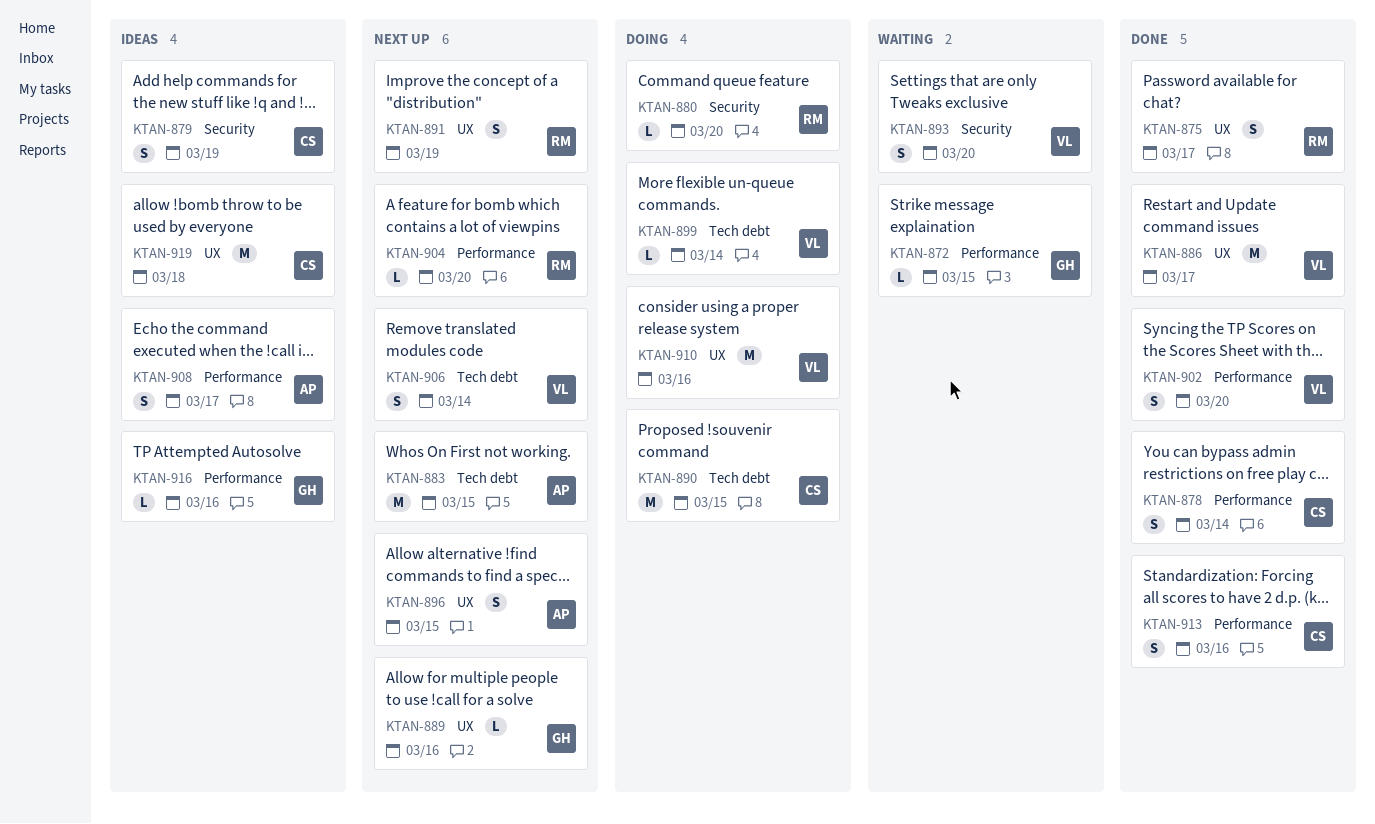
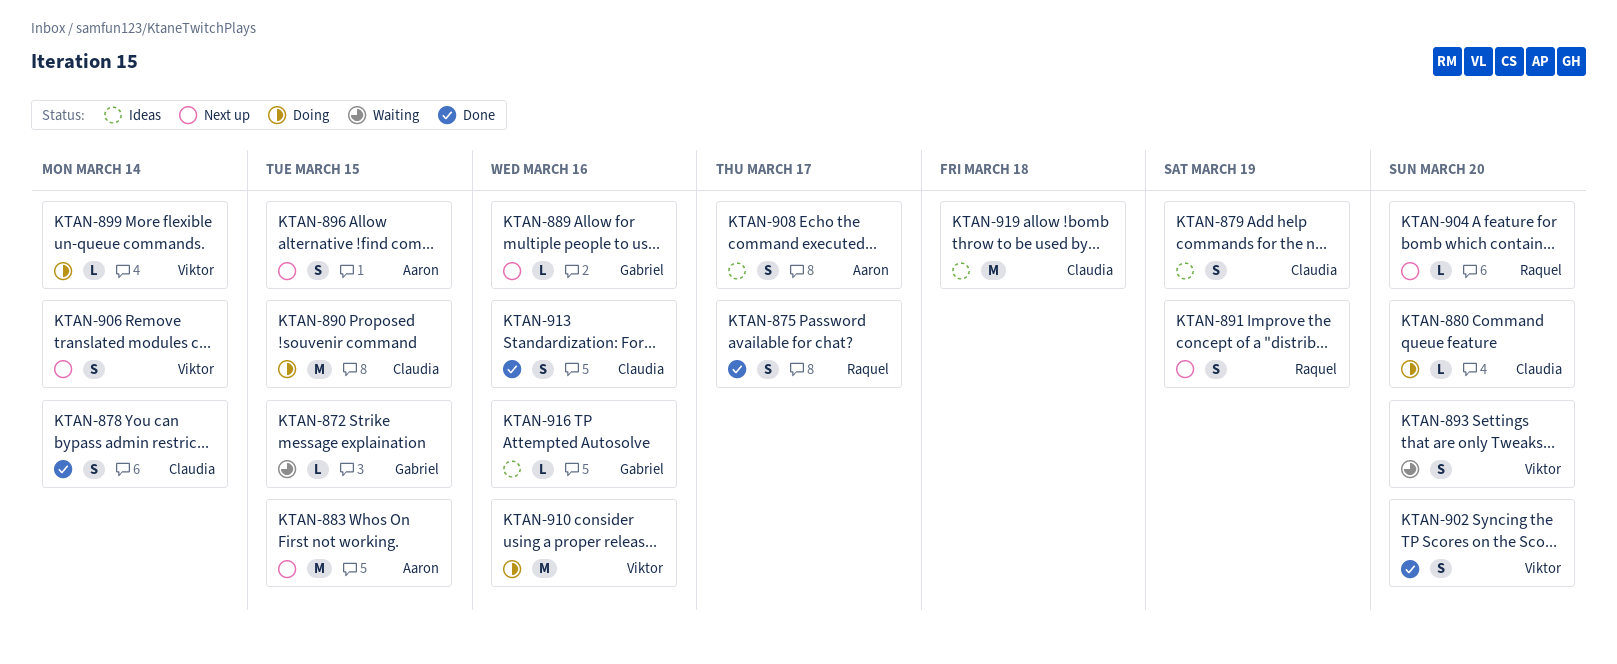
KTAN-880, owner: Raquel -> Claudia
KTAN-886: present -> none

